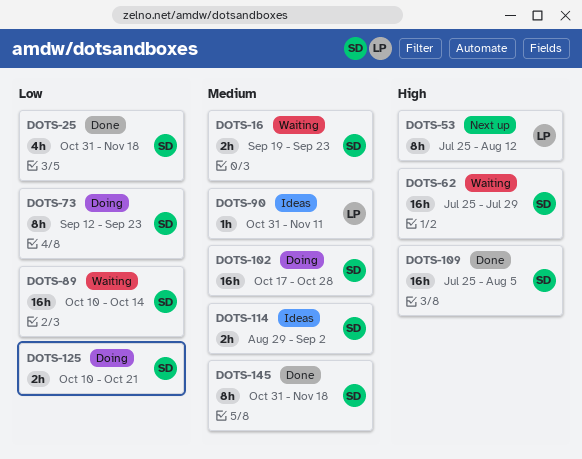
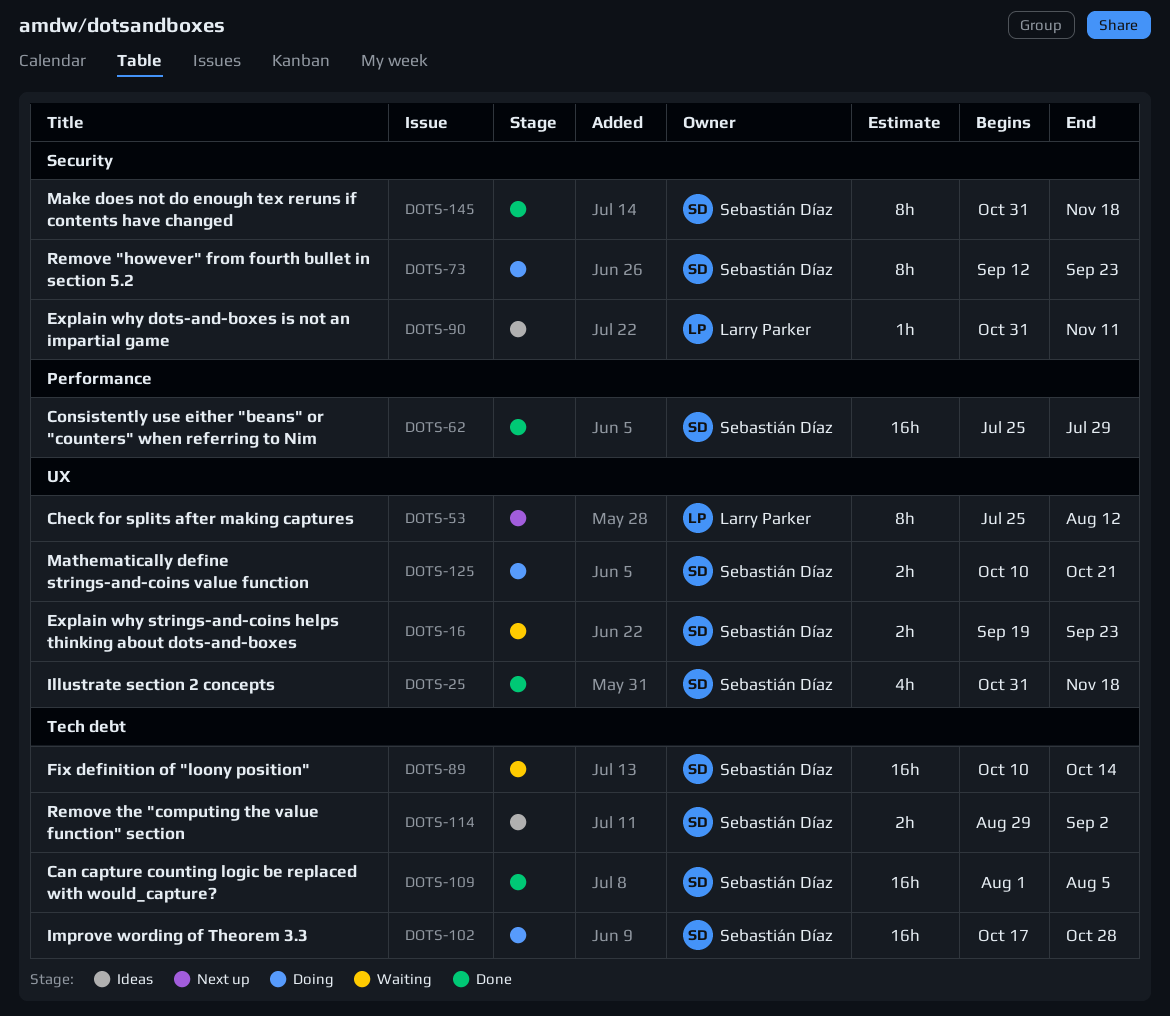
DOTS-62, status: Waiting -> Done
DOTS-109, start: Jul 25 -> Aug 1

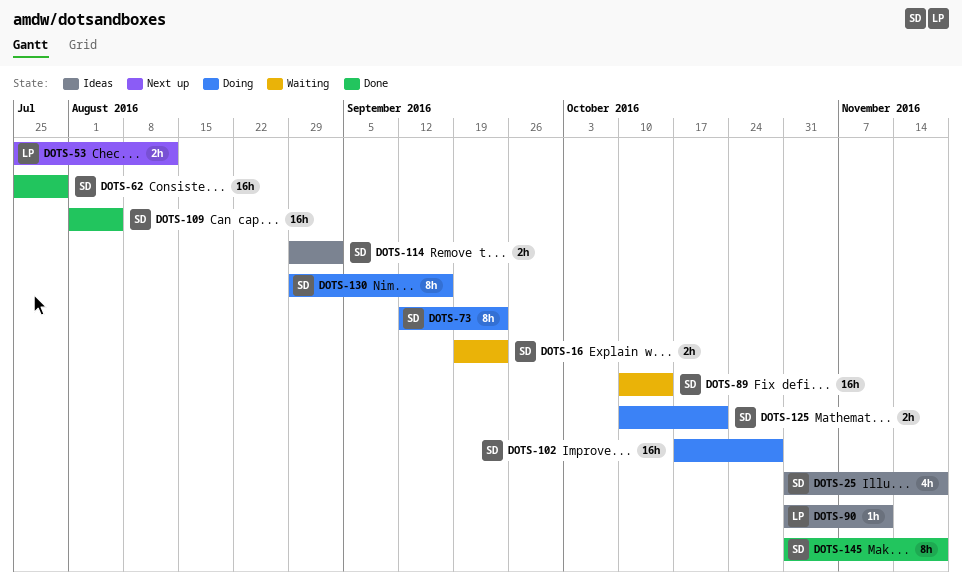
DOTS-25, status: Done -> Ideas
DOTS-53, estimate: 8h -> 2h
DOTS-130: none -> present

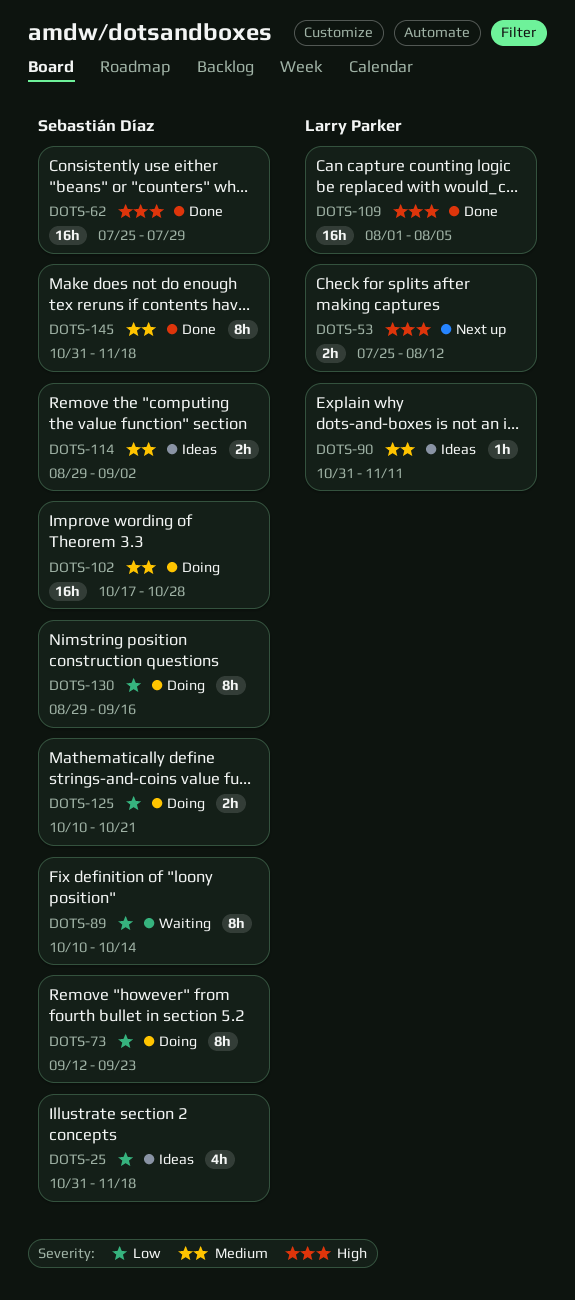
DOTS-16: present -> none
DOTS-89, estimate: 16h -> 8h
DOTS-109, owner: Sebastián Díaz -> Larry Parker

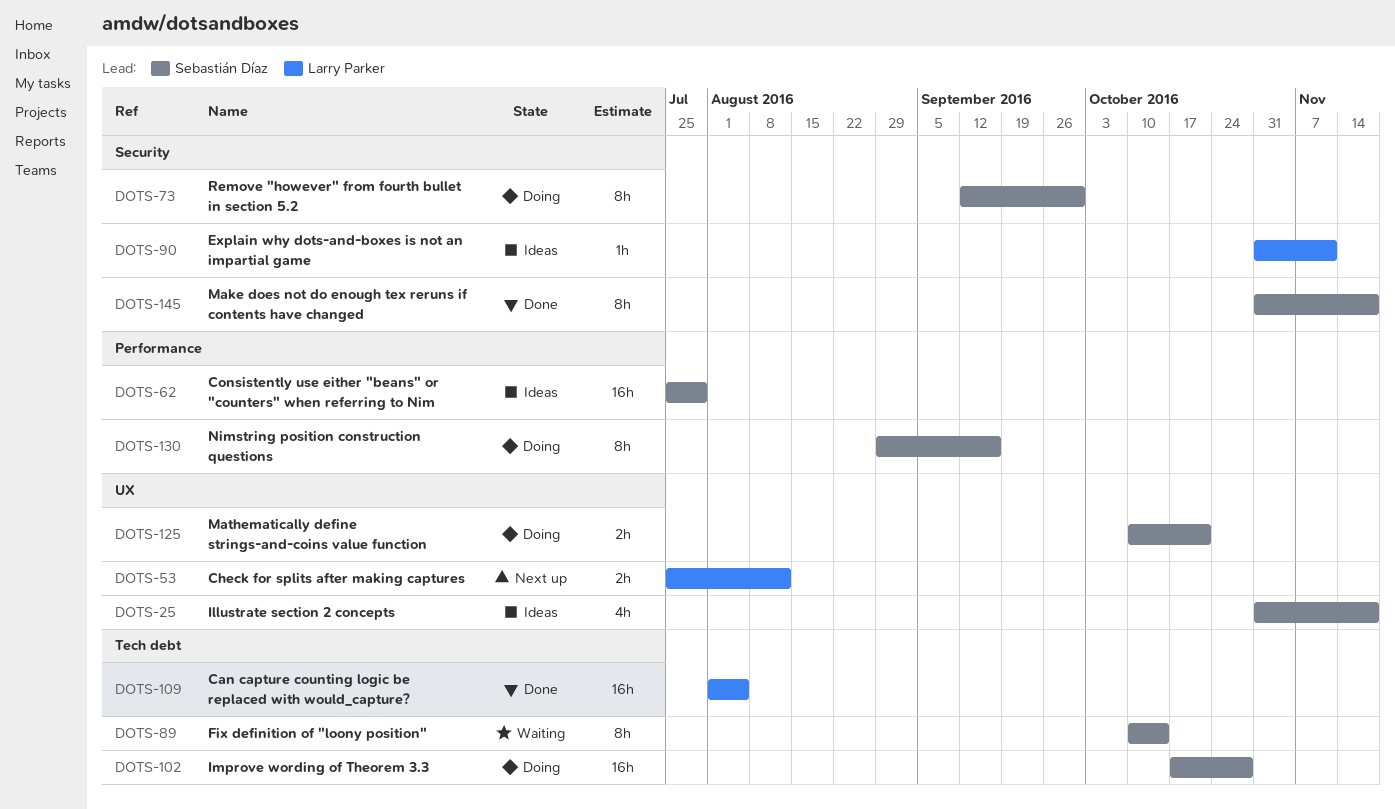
DOTS-62, status: Done -> Ideas
DOTS-73, due: Sep 23 -> Sep 30
DOTS-114: present -> none

